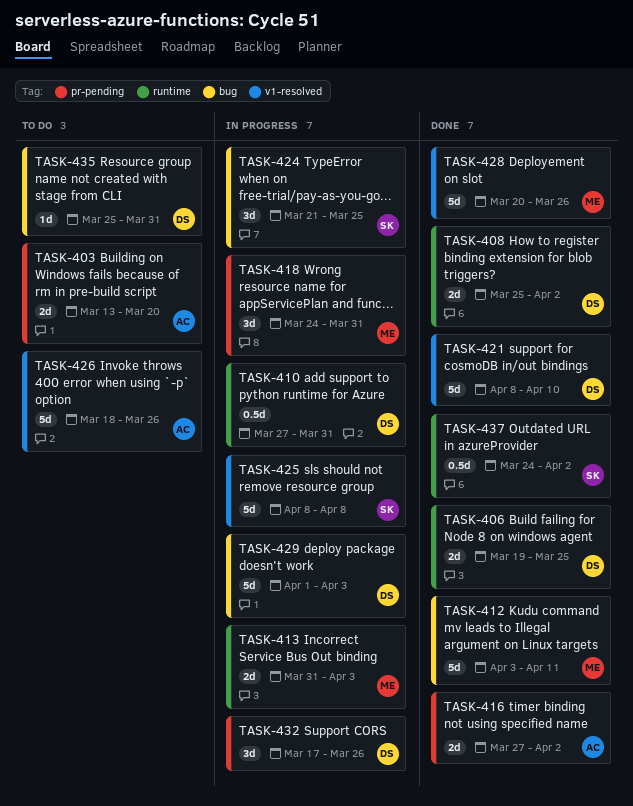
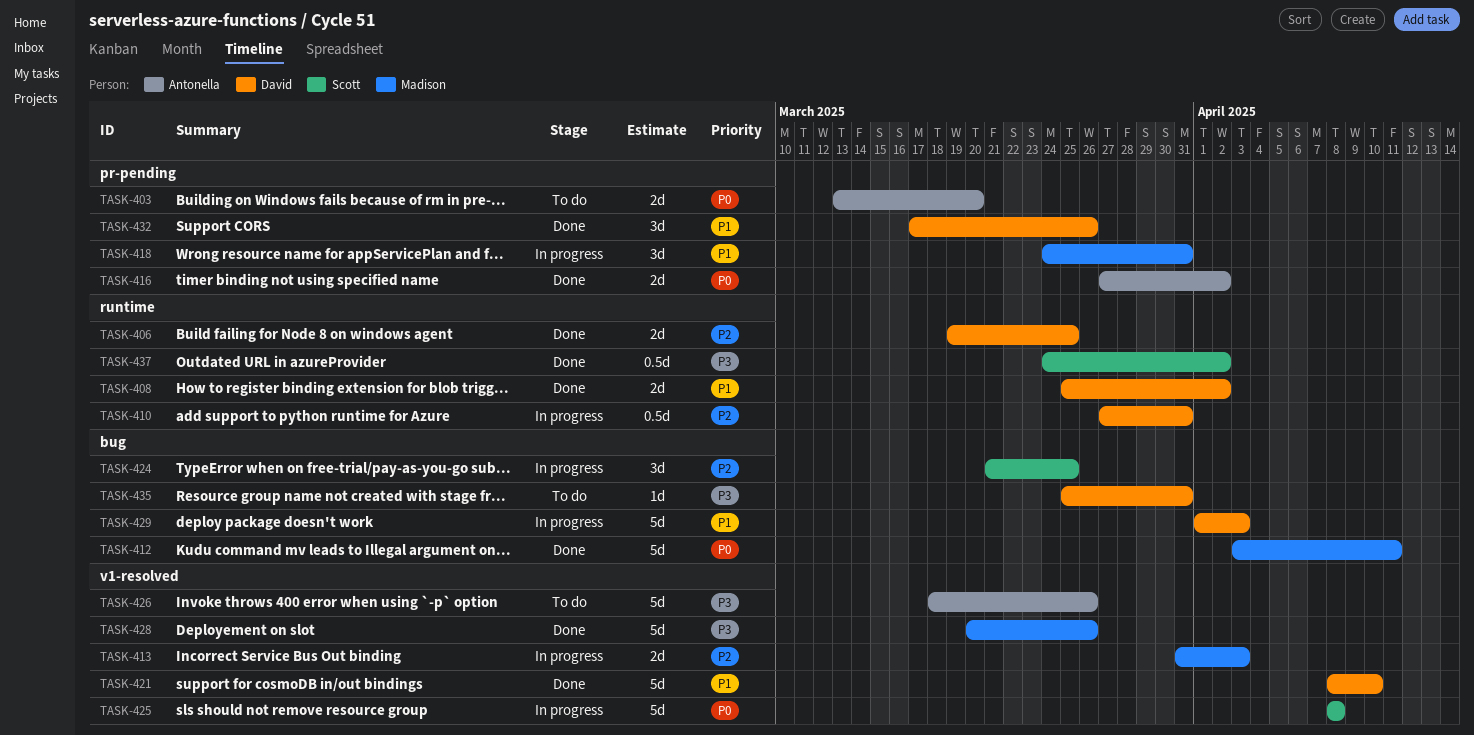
TASK-413, label: runtime -> v1-resolved
TASK-432, status: In progress -> Done

